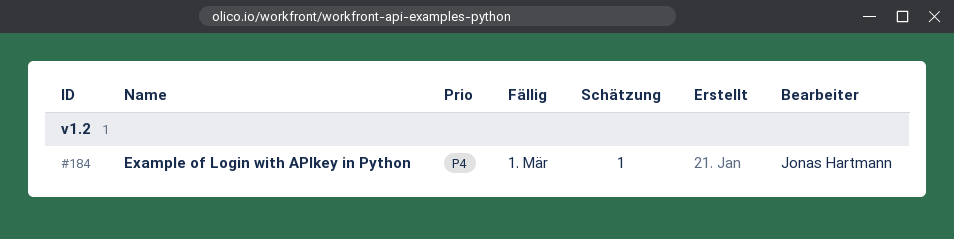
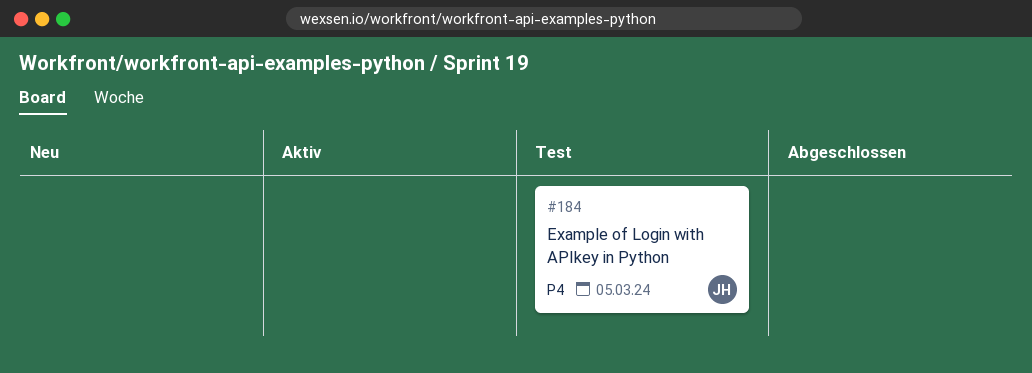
#184, due: Mar 1 -> Mar 5

